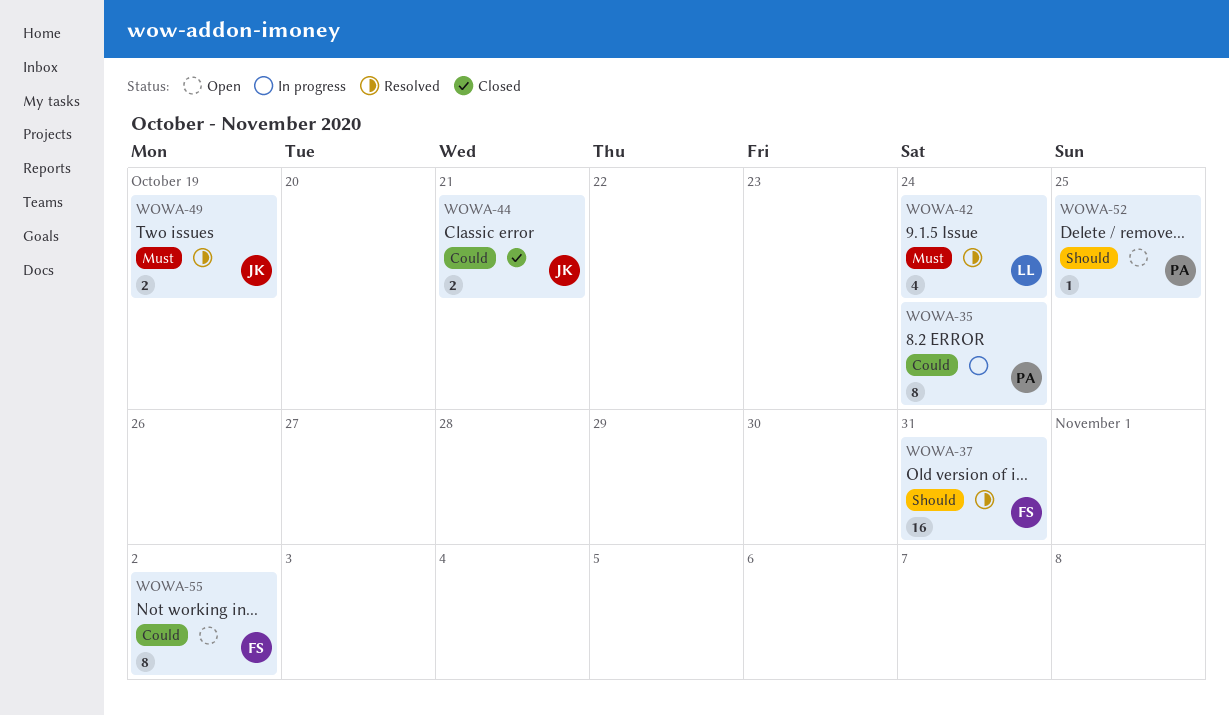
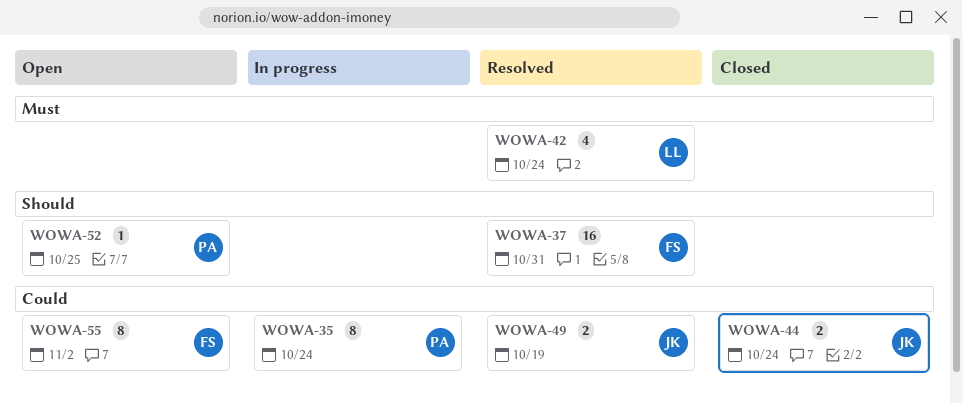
WOWA-44, due: Oct 21 -> Oct 24
WOWA-49, priority: Must -> Could

